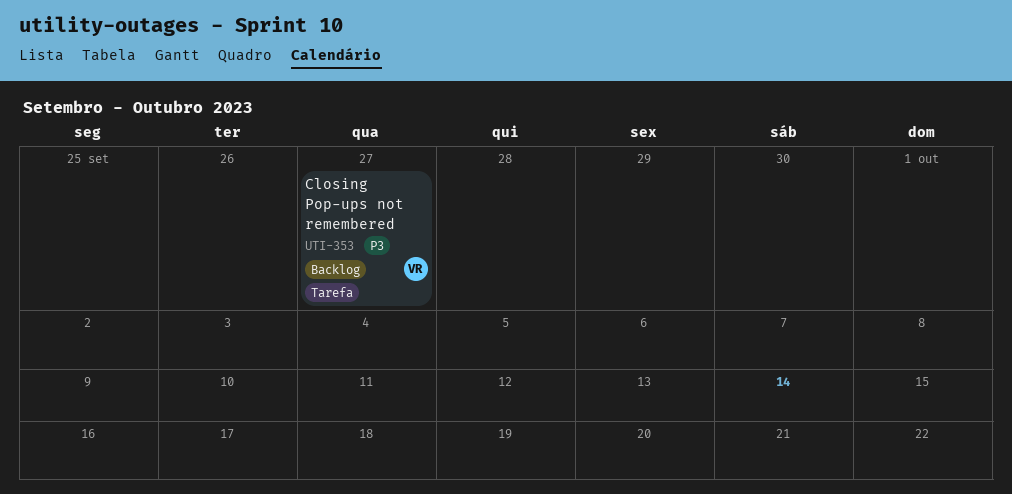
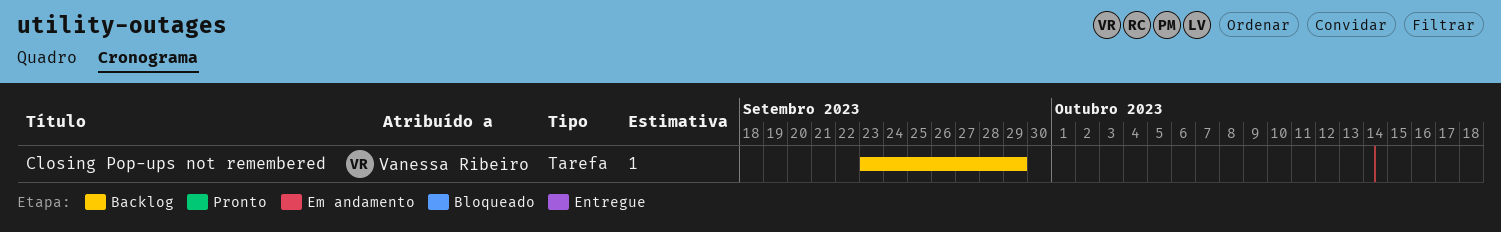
Closing Pop-ups not remembered, due: Sep 27 -> Sep 29

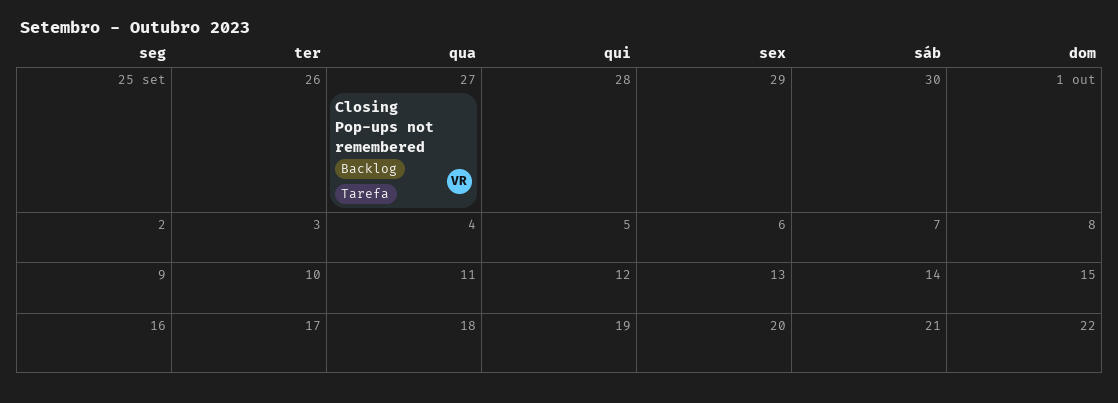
Closing Pop-ups not remembered, due: Sep 29 -> Sep 27

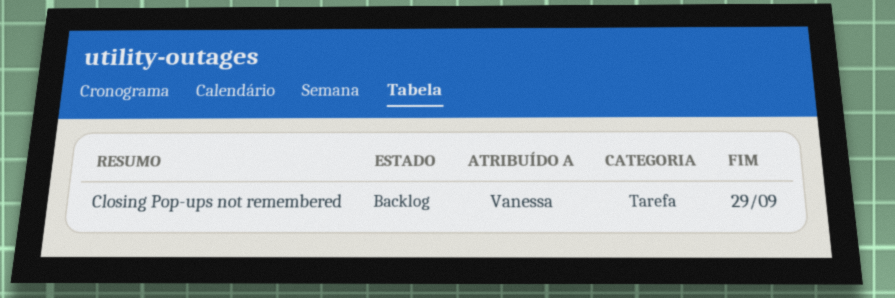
Closing Pop-ups not remembered, due: Sep 27 -> Sep 29

